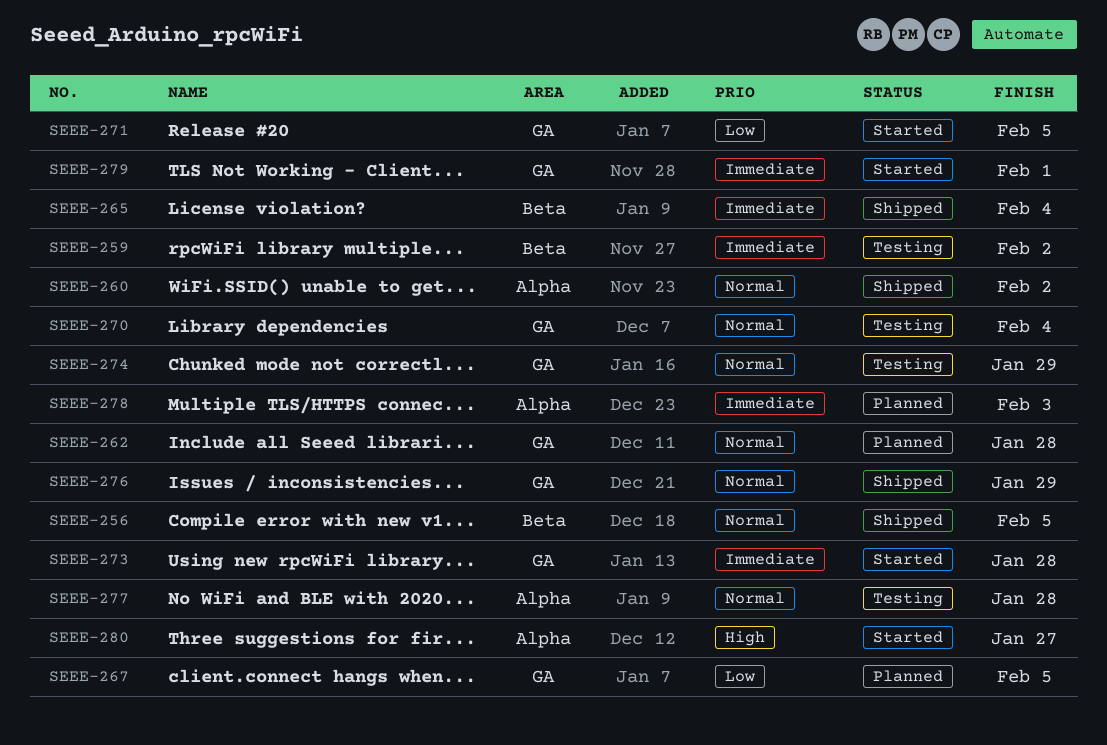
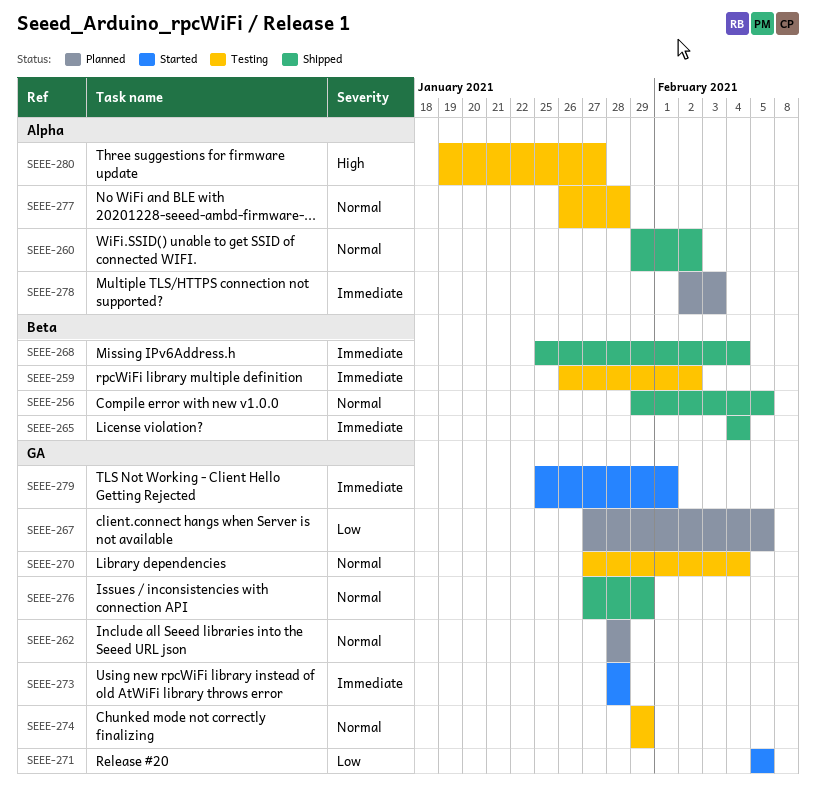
SEEE-268: none -> present
SEEE-280, status: Started -> Testing

